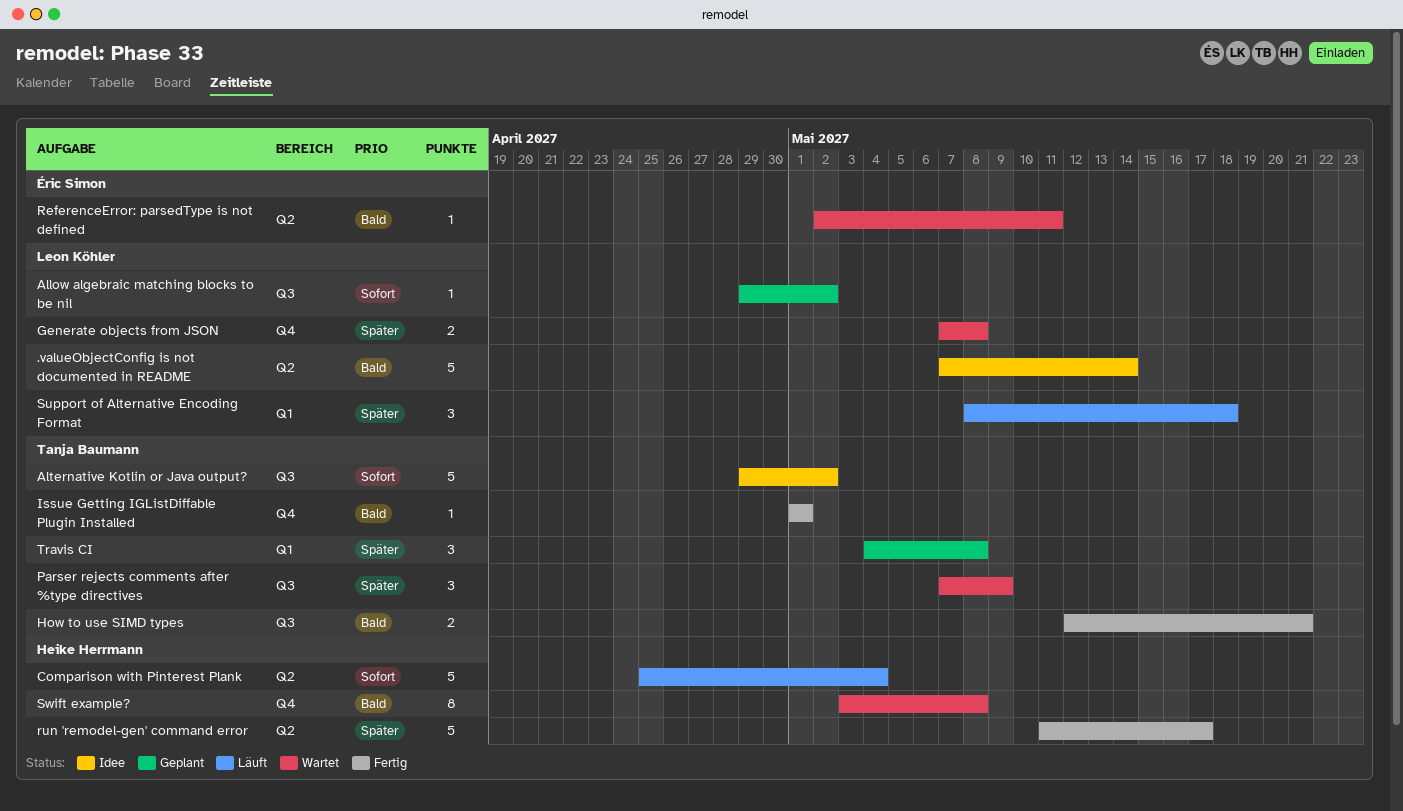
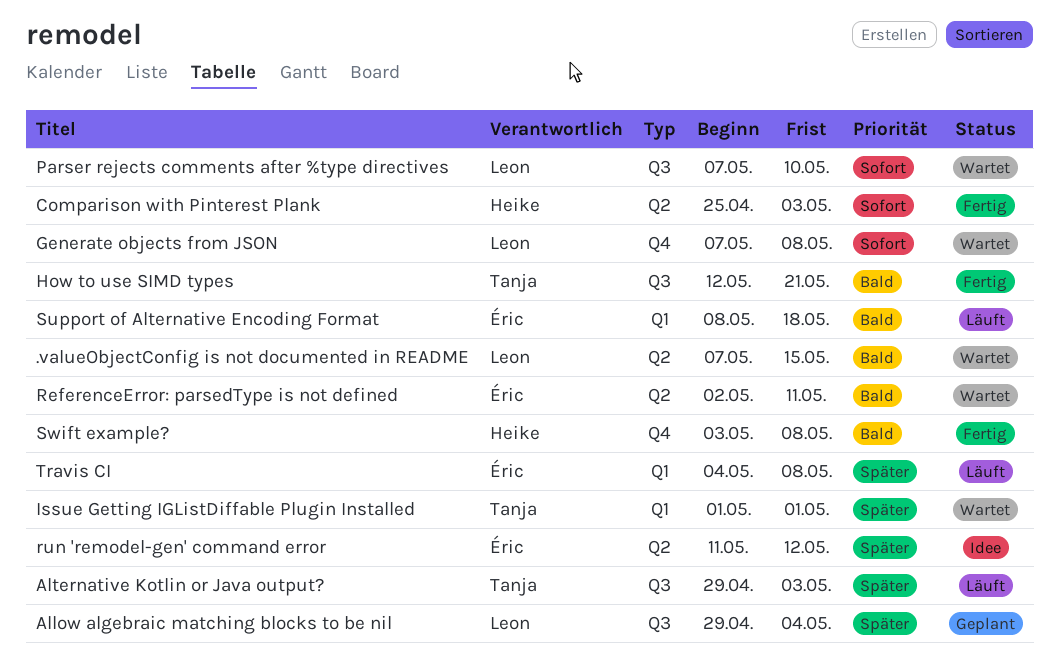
.valueObjectConfig is not documented in README, status: Idee -> Wartet
.valueObjectConfig is not documented in README, due: May 14 -> May 15
Allow algebraic matching blocks to be nil, priority: Sofort -> Später
Allow algebraic matching blocks to be nil, due: May 2 -> May 4
Alternative Kotlin or Java output?, status: Idee -> Läuft
Alternative Kotlin or Java output?, priority: Sofort -> Später
Alternative Kotlin or Java output?, due: May 2 -> May 3
Comparison with Pinterest Plank, status: Läuft -> Fertig
Comparison with Pinterest Plank, due: May 4 -> May 3
Generate objects from JSON, priority: Später -> Sofort
Issue Getting IGListDiffable Plugin Installed, status: Fertig -> Wartet
Issue Getting IGListDiffable Plugin Installed, priority: Bald -> Später
Issue Getting IGListDiffable Plugin Installed, label: Q4 -> Q1
Parser rejects comments after %type directives, owner: Tanja Baumann -> Leon Köhler
Parser rejects comments after %type directives, priority: Später -> Sofort
Parser rejects comments after %type directives, due: May 9 -> May 10
run 'remodel-gen' command error, status: Fertig -> Idee
run 'remodel-gen' command error, owner: Heike Herrmann -> Éric Simon
run 'remodel-gen' command error, due: May 17 -> May 12
Support of Alternative Encoding Format, owner: Leon Köhler -> Éric Simon
Support of Alternative Encoding Format, priority: Später -> Bald
Swift example?, status: Wartet -> Fertig
Travis CI, status: Geplant -> Läuft
Travis CI, owner: Tanja Baumann -> Éric Simon

